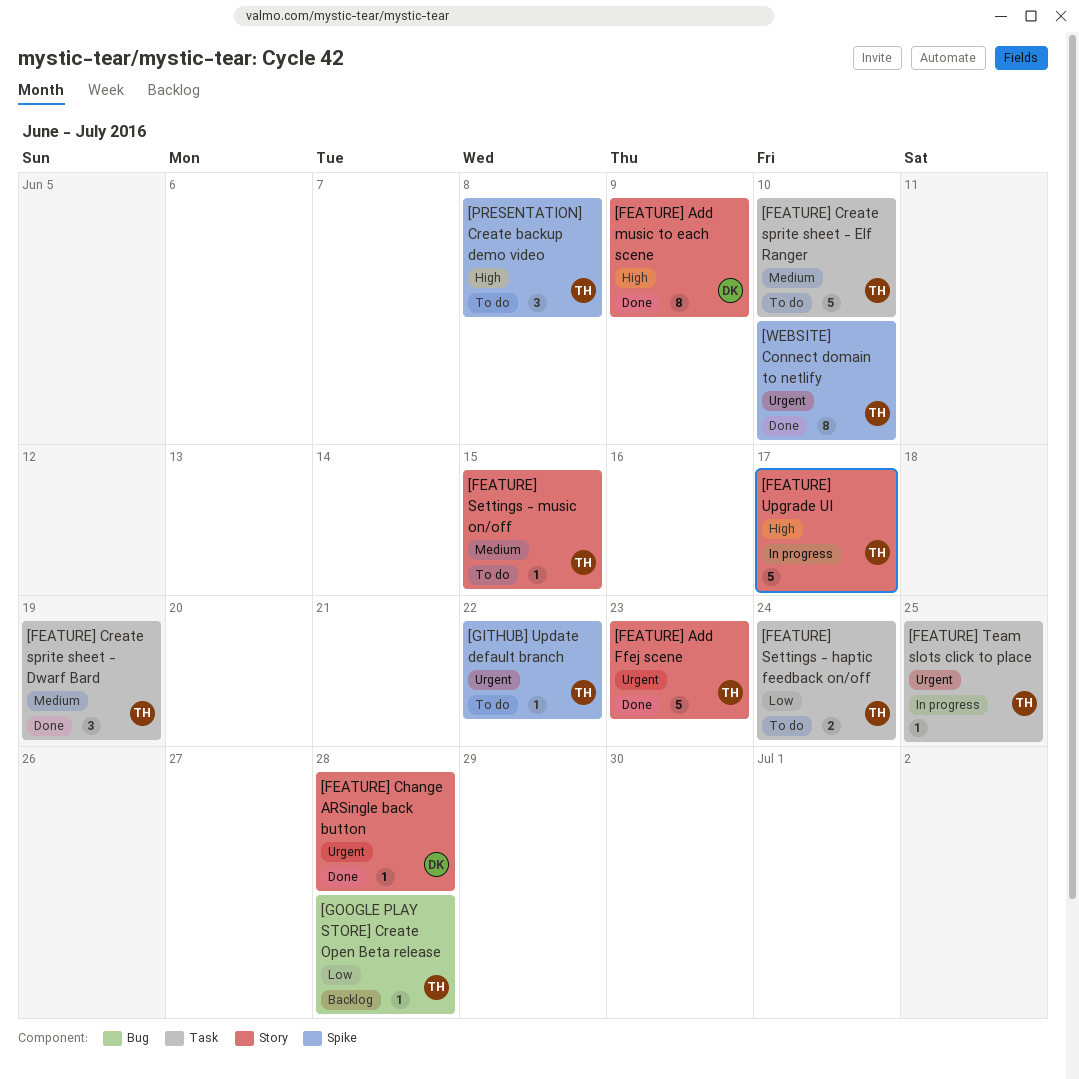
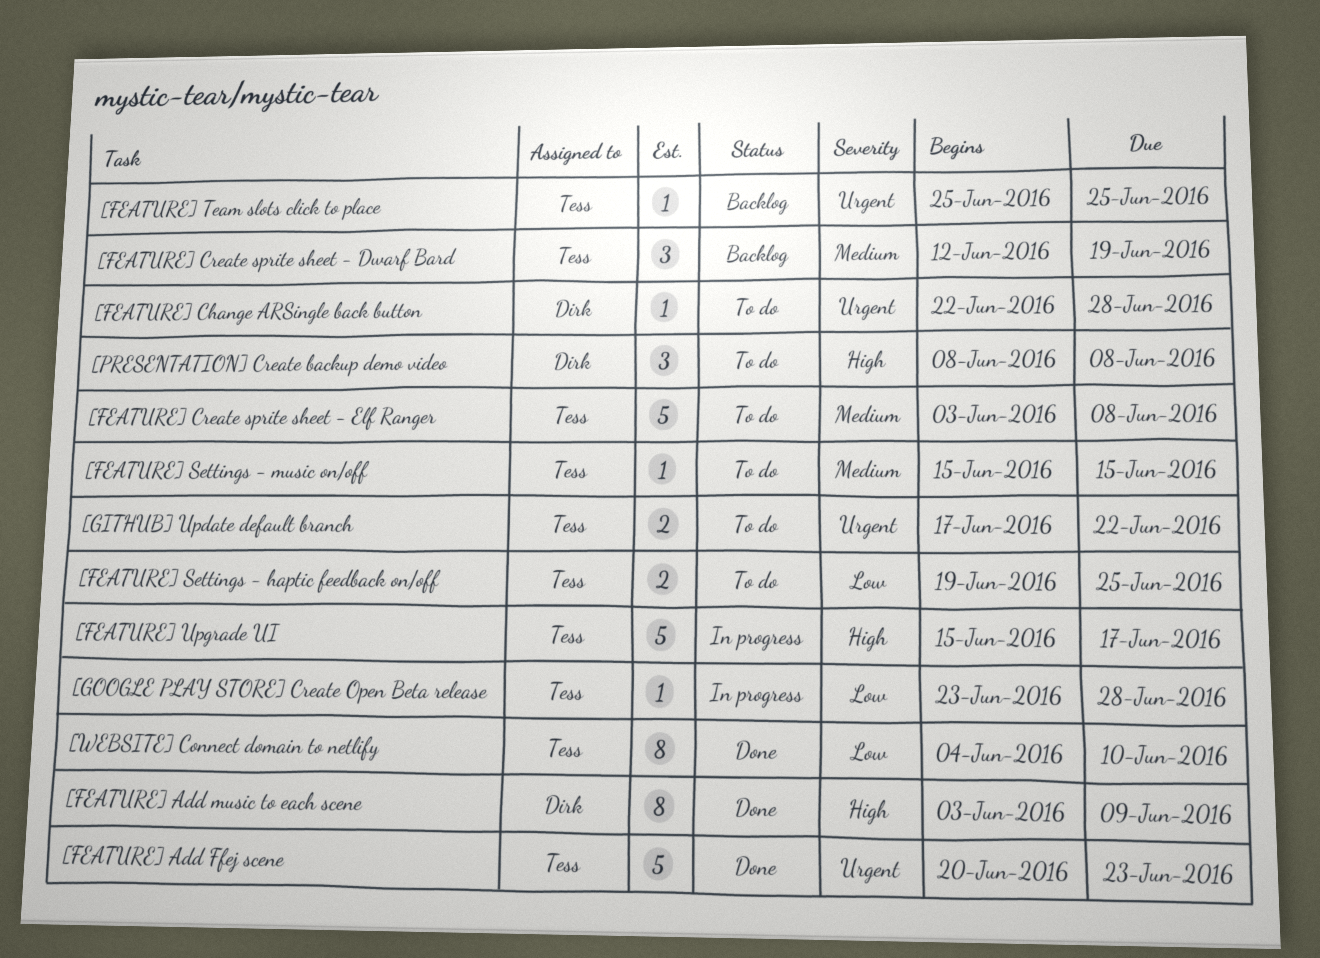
[FEATURE] Change ARSingle back button, status: Done -> To do
[FEATURE] Create sprite sheet - Dwarf Bard, status: Done -> Backlog
[FEATURE] Create sprite sheet - Elf Ranger, due: Jun 10 -> Jun 8
[FEATURE] Settings - haptic feedback on/off, due: Jun 24 -> Jun 25
[FEATURE] Team slots click to place, status: In progress -> Backlog
[GITHUB] Update default branch, estimate: 1 -> 2
[GOOGLE PLAY STORE] Create Open Beta release, status: Backlog -> In progress
[PRESENTATION] Create backup demo video, owner: Tess -> Dirk
[WEBSITE] Connect domain to netlify, priority: Urgent -> Low

